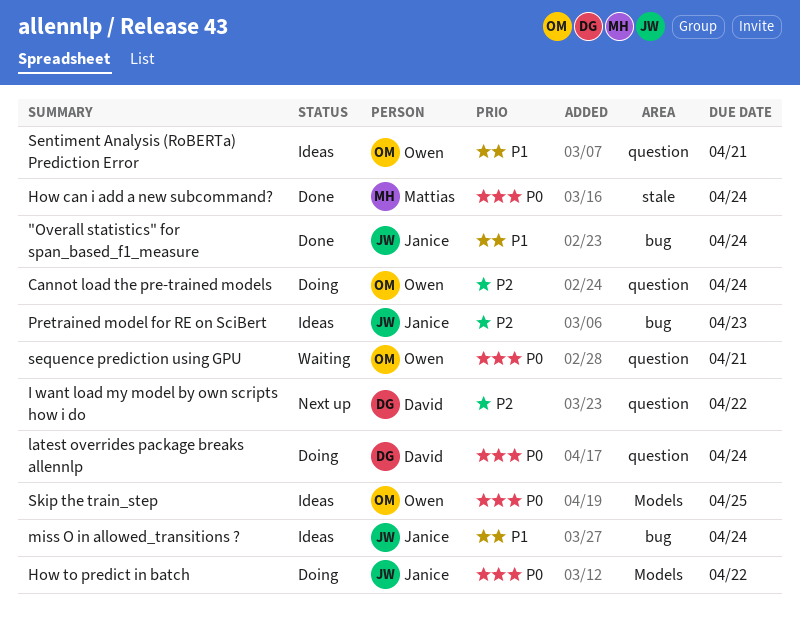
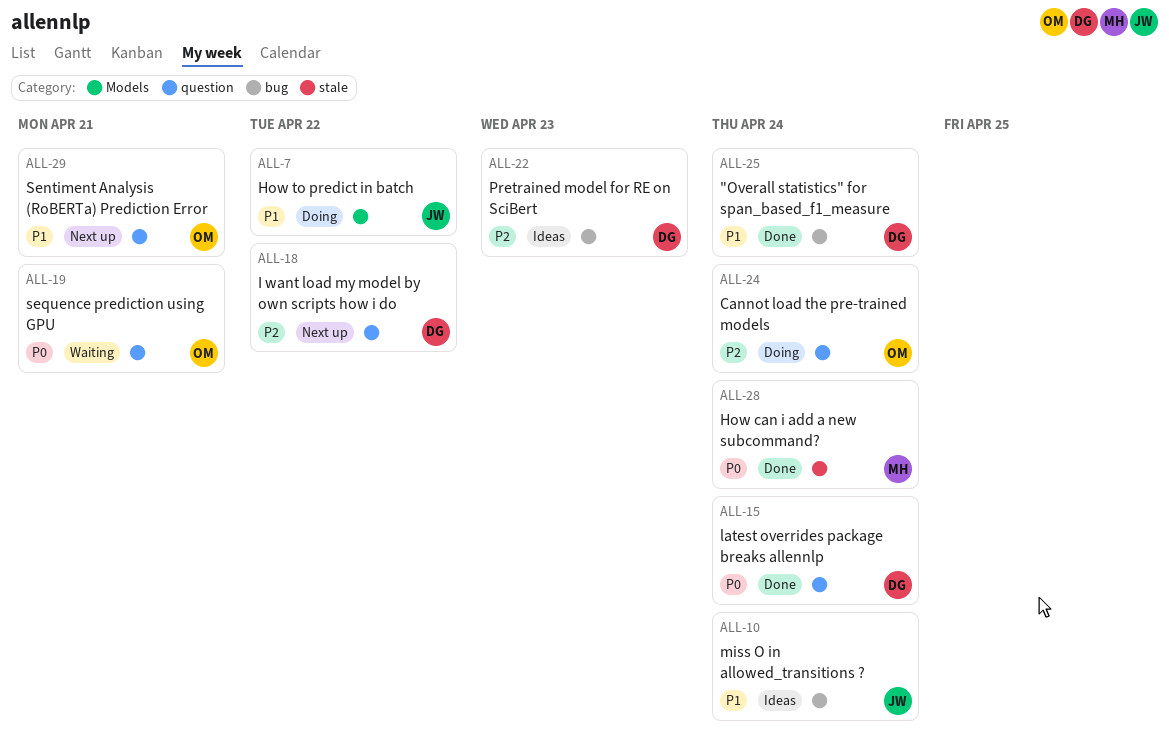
"Overall statistics" for span_based_f1_measure, owner: Janice -> David
How to predict in batch, priority: P0 -> P1
latest overrides package breaks allennlp, status: Doing -> Done
Pretrained model for RE on SciBert, owner: Janice -> David
Sentiment Analysis (RoBERTa) Prediction Error, status: Ideas -> Next up
Skip the train_step: present -> none

